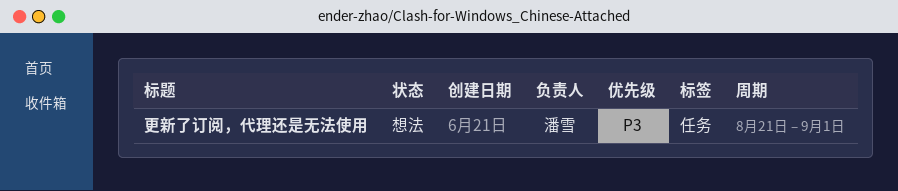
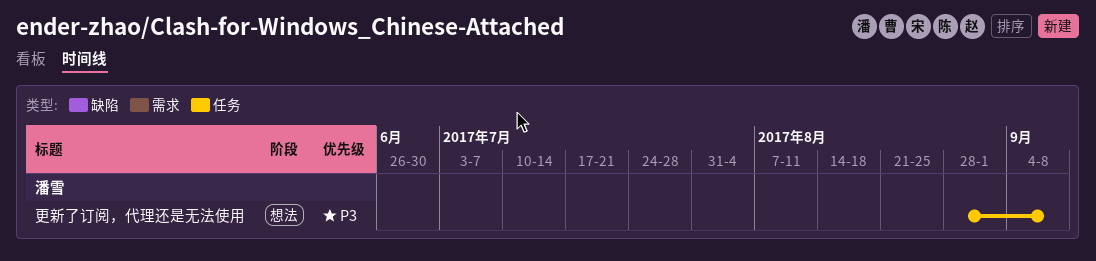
更新了订阅，代理还是无法使用, start: Aug 21 -> Aug 28
更新了订阅，代理还是无法使用, due: Sep 1 -> Sep 8

